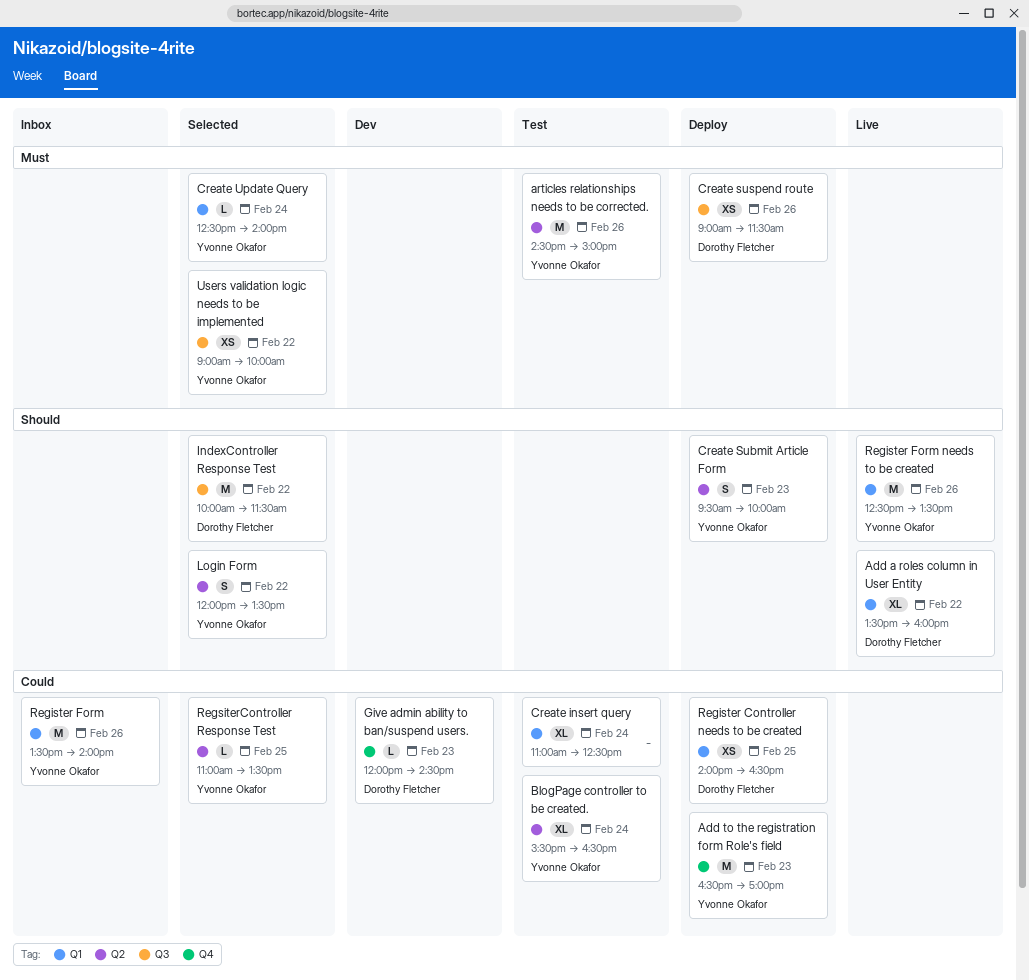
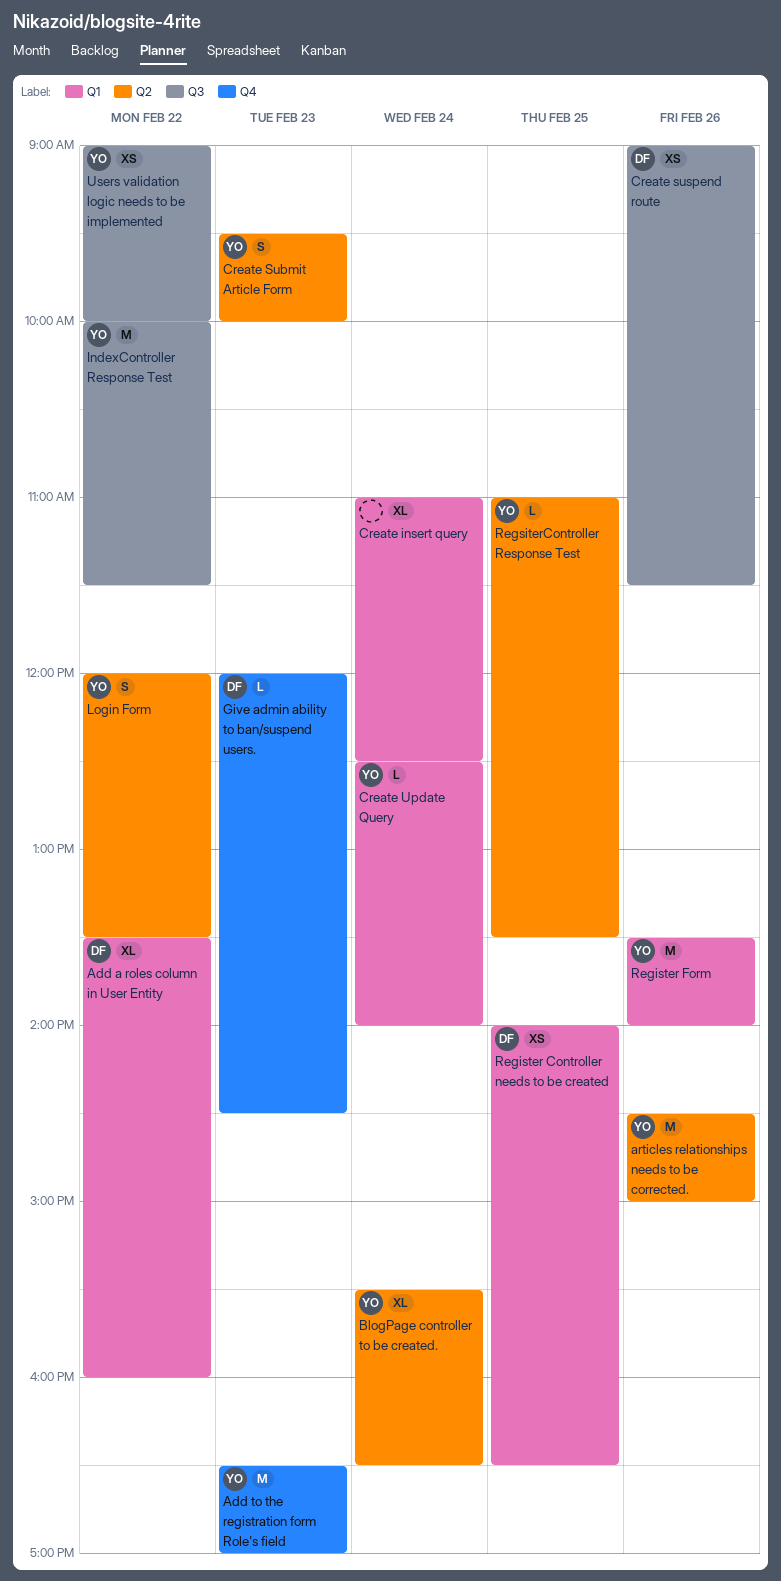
IndexController Response Test, owner: Dorothy Fletcher -> Yvonne Okafor
Register Form needs to be created: present -> none

